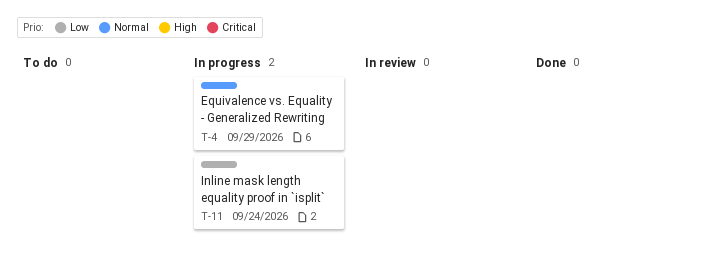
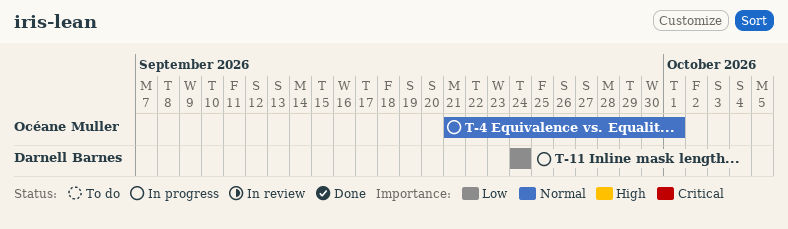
T-4, due: Sep 29 -> Oct 1

